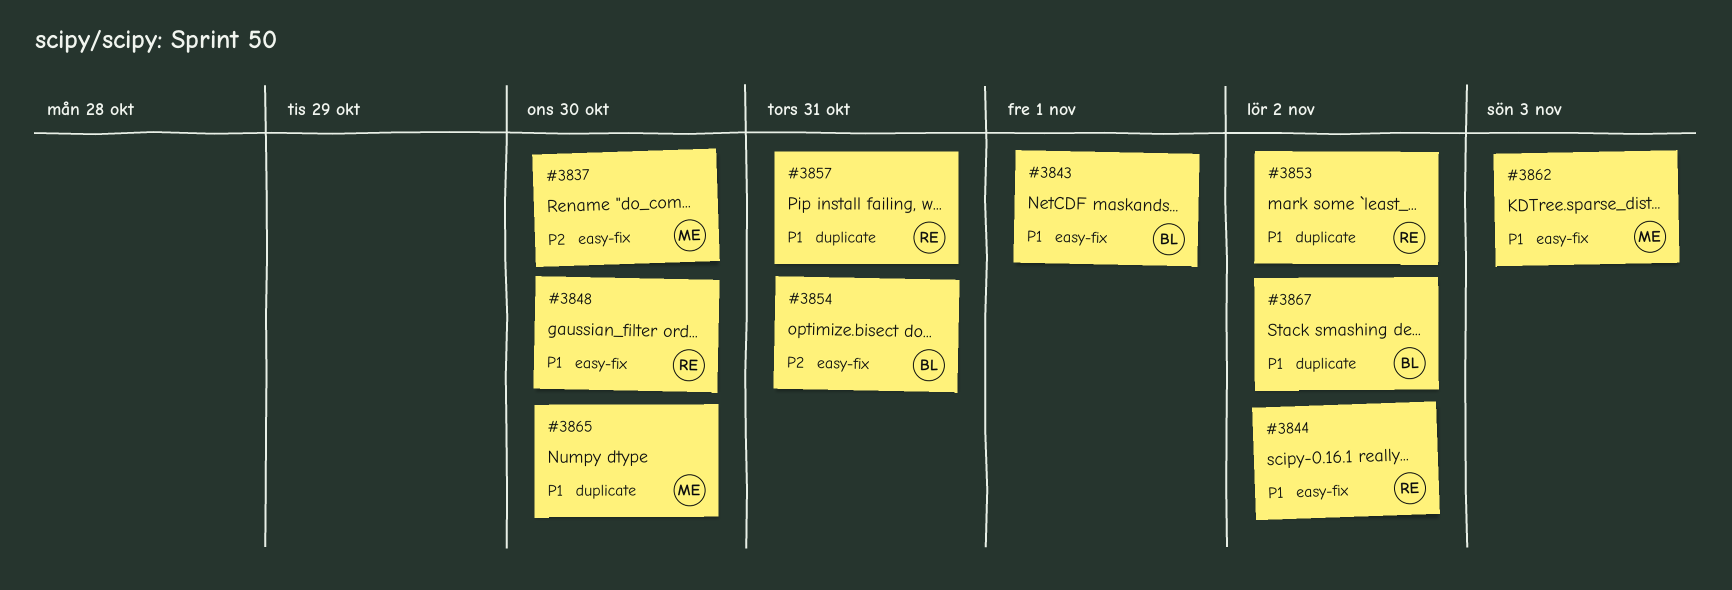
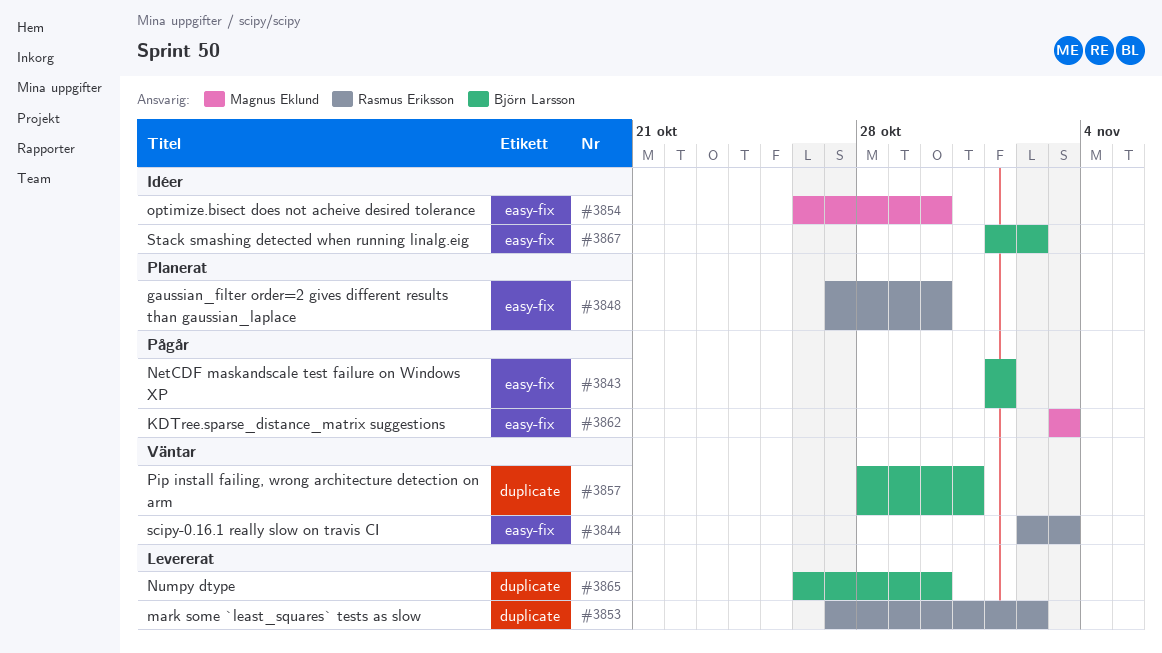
#3837: present -> none
#3844, due: Nov 2 -> Nov 3
#3854, owner: Björn Larsson -> Magnus Eklund
#3854, due: Oct 31 -> Oct 30
#3857, owner: Rasmus Eriksson -> Björn Larsson
#3865, owner: Magnus Eklund -> Björn Larsson
#3867, label: duplicate -> easy-fix

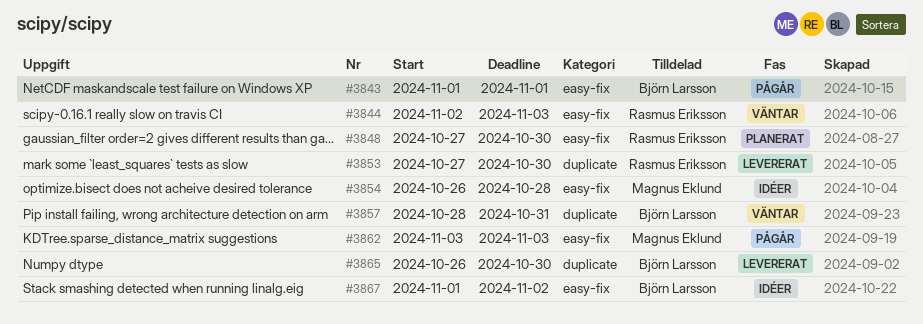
#3853, due: Nov 2 -> Oct 30
#3854, due: Oct 30 -> Oct 28

